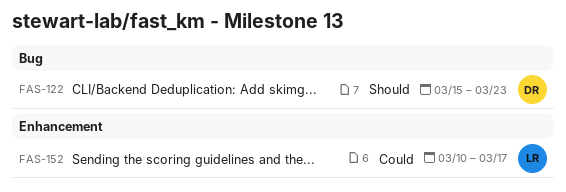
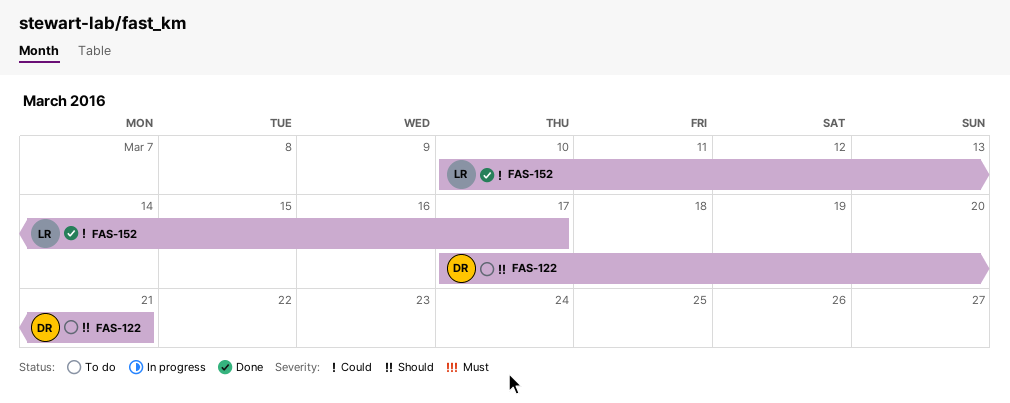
FAS-122, start: Mar 15 -> Mar 17
FAS-122, due: Mar 23 -> Mar 21

